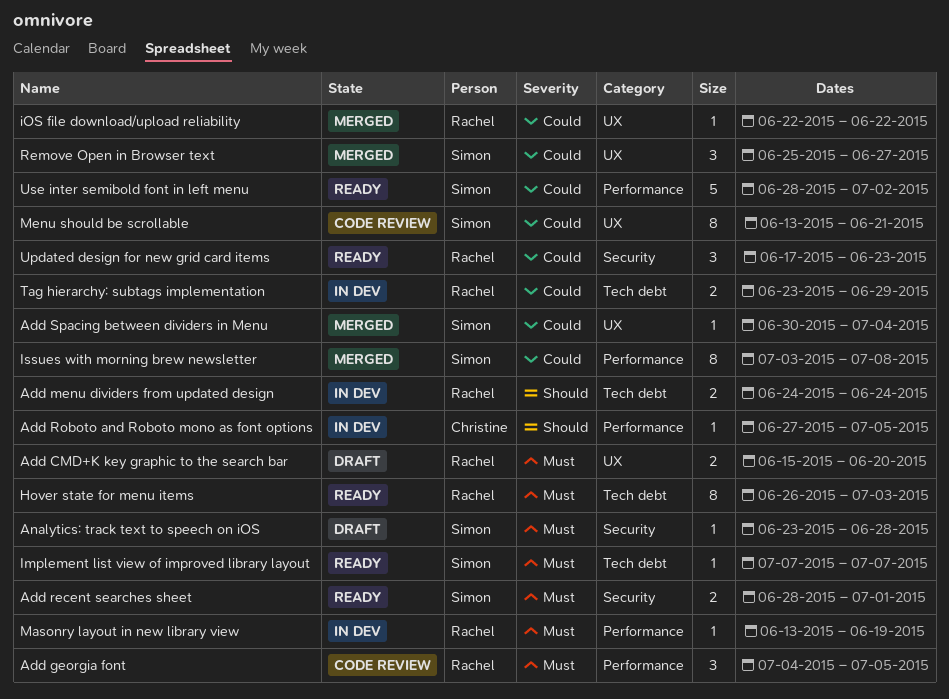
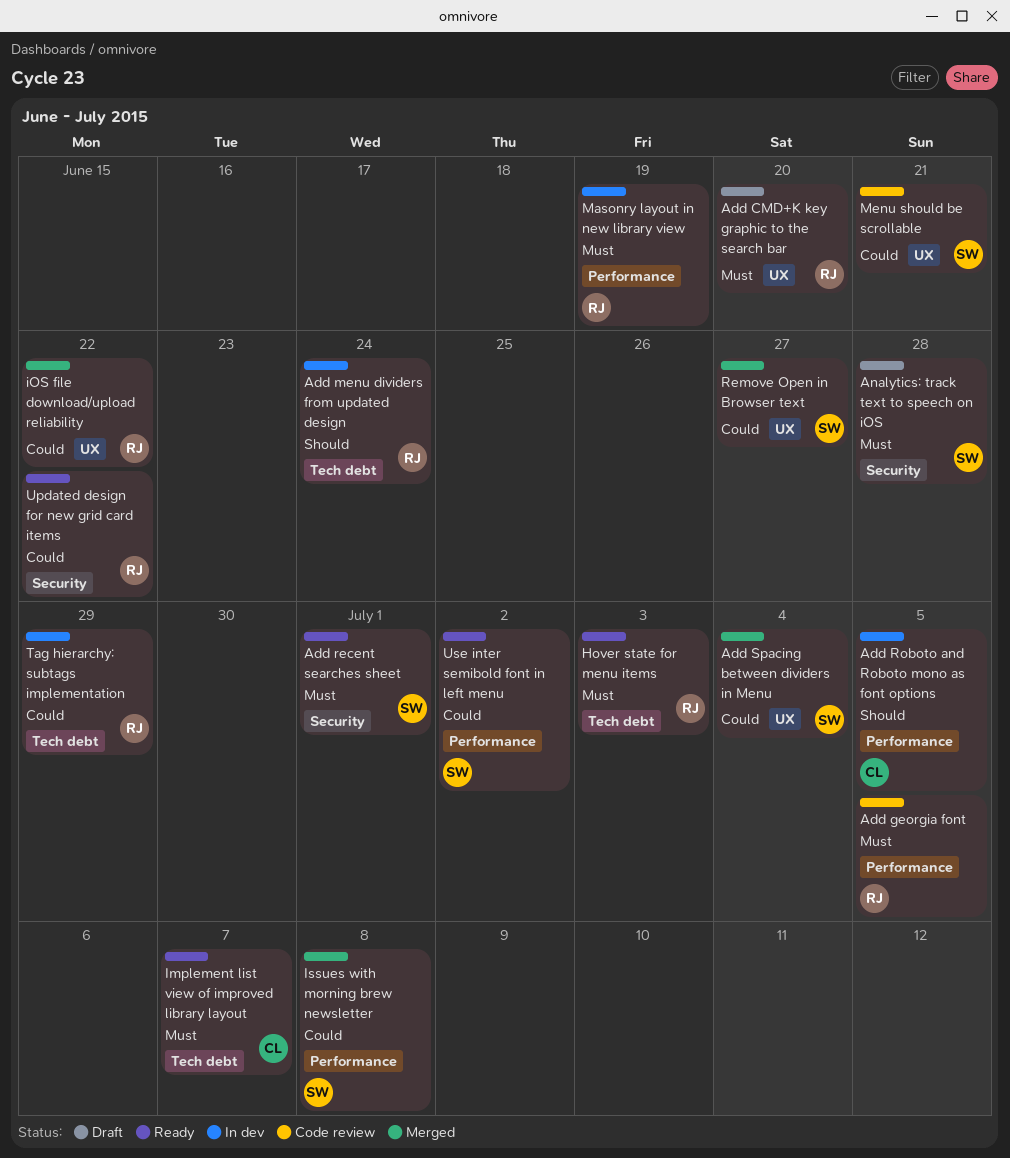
Implement list view of improved library layout, owner: Simon -> Christine
Updated design for new grid card items, due: Jun 23 -> Jun 22

